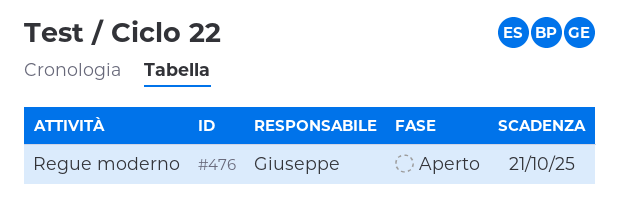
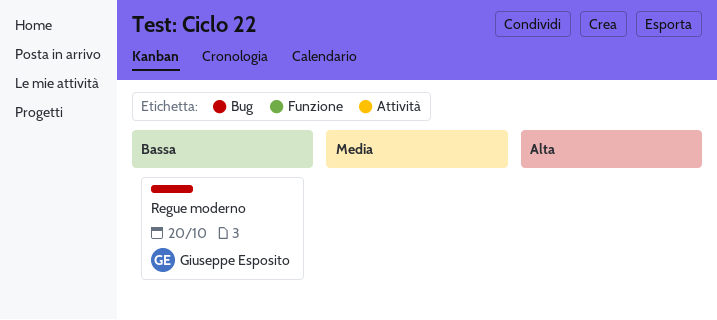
Regue moderno, due: Oct 21 -> Oct 20

